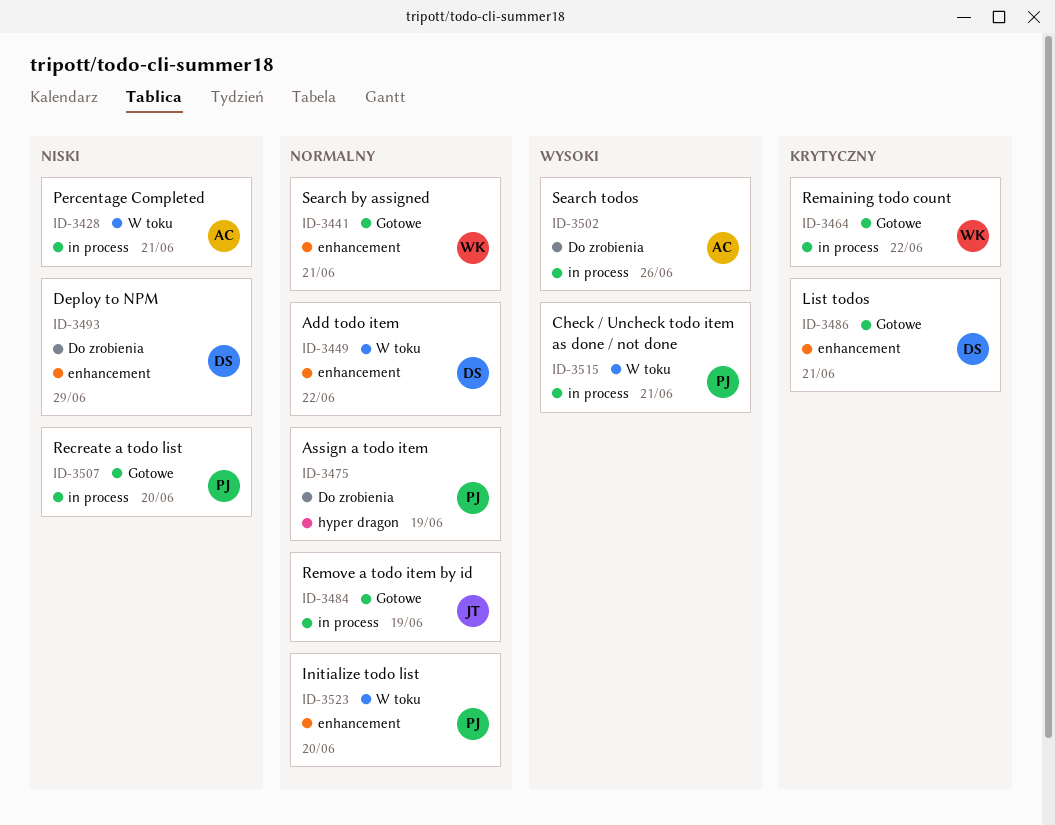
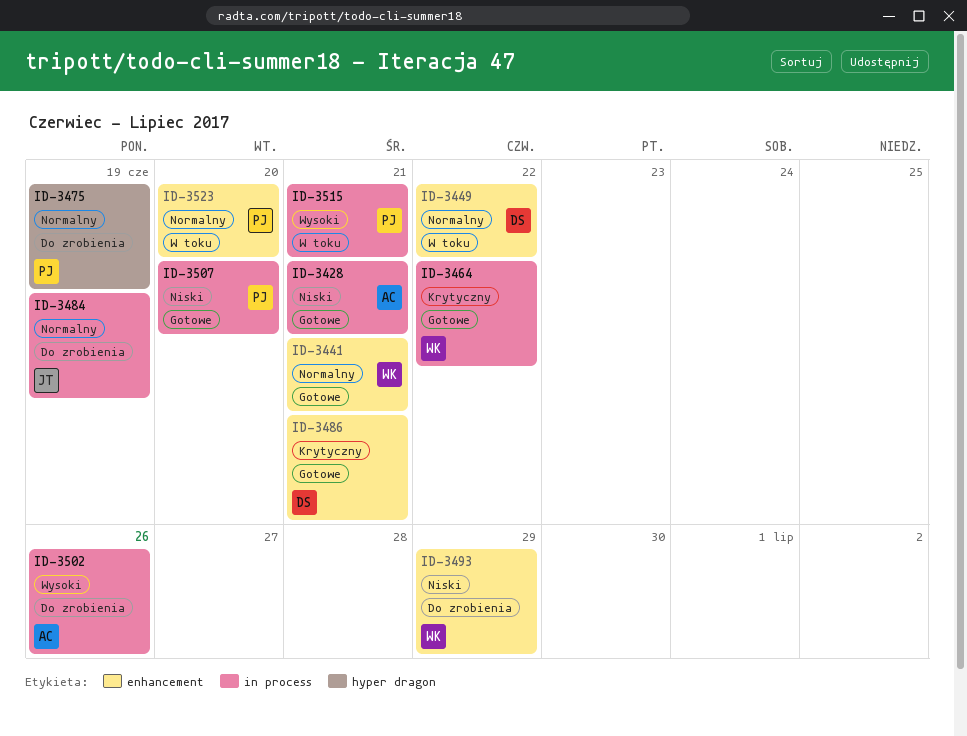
ID-3428, status: W toku -> Gotowe
ID-3484, status: Gotowe -> Do zrobienia
ID-3493, owner: DS -> WK

